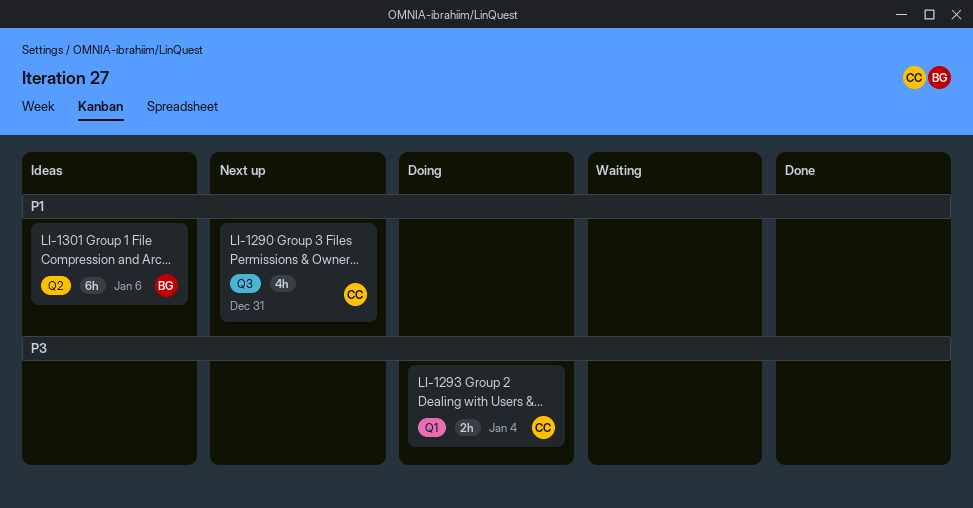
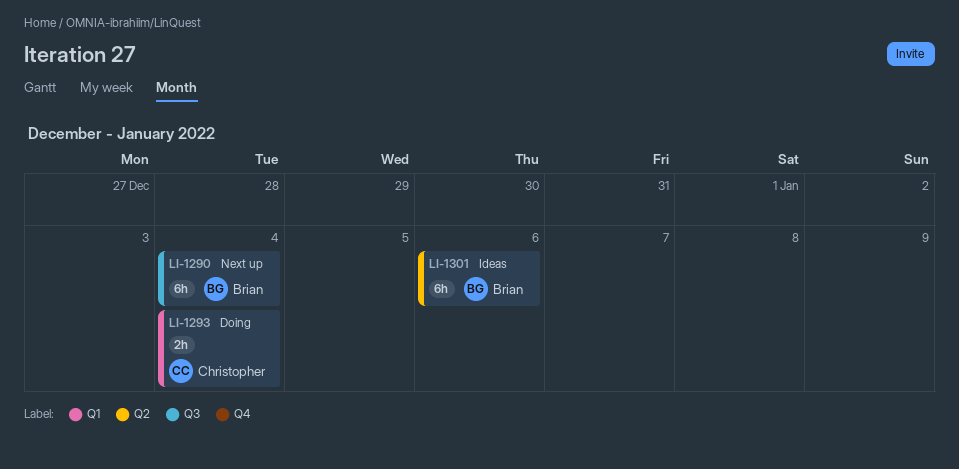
LI-1290, owner: Christopher -> Brian
LI-1290, estimate: 4h -> 6h
LI-1290, due: Dec 31 -> Jan 4

